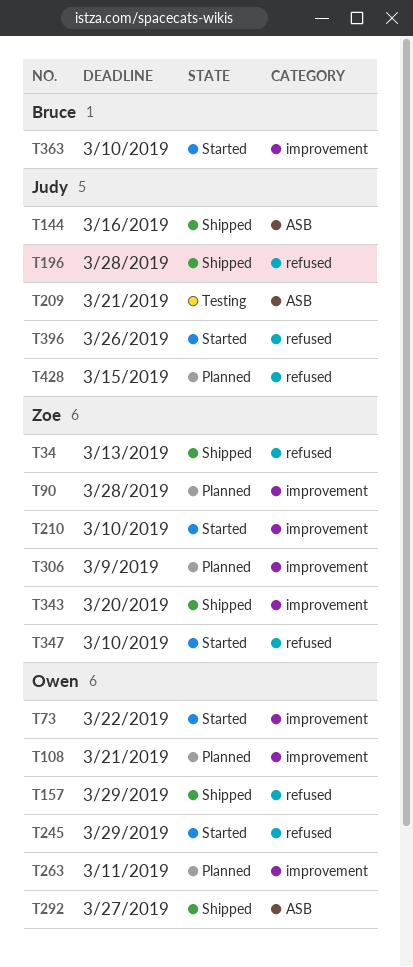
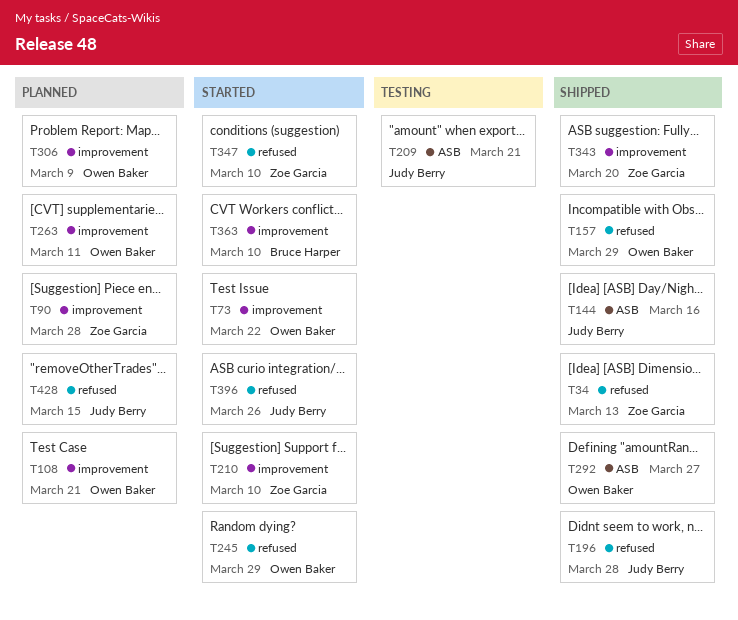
T306, owner: Zoe Garcia -> Owen Baker

